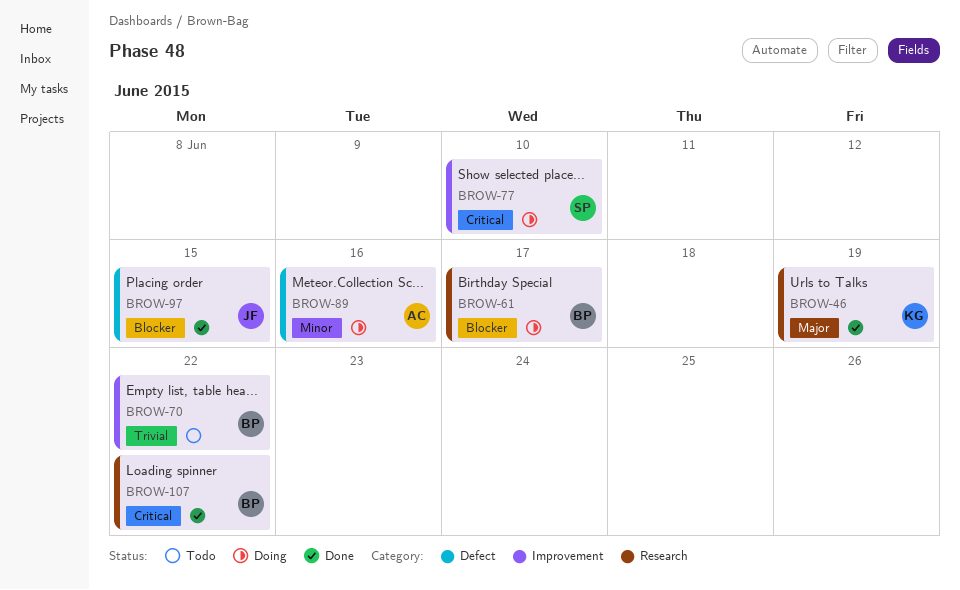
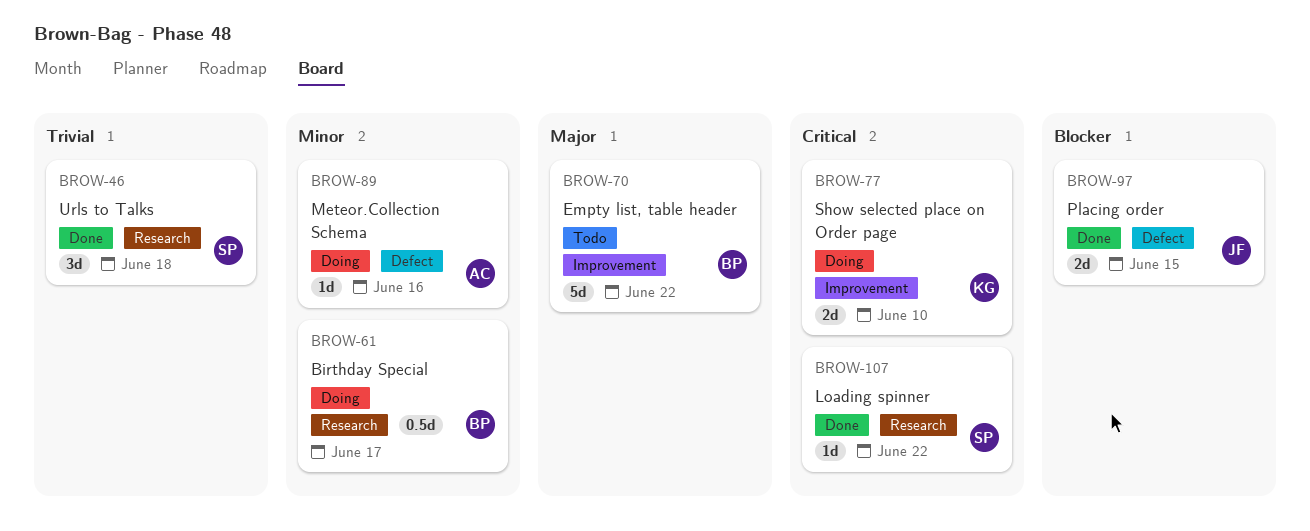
BROW-46, owner: KG -> SP
BROW-46, priority: Major -> Trivial
BROW-46, due: Jun 19 -> Jun 18
BROW-61, priority: Blocker -> Minor
BROW-70, priority: Trivial -> Major
BROW-77, owner: SP -> KG
BROW-107, owner: BP -> SP

